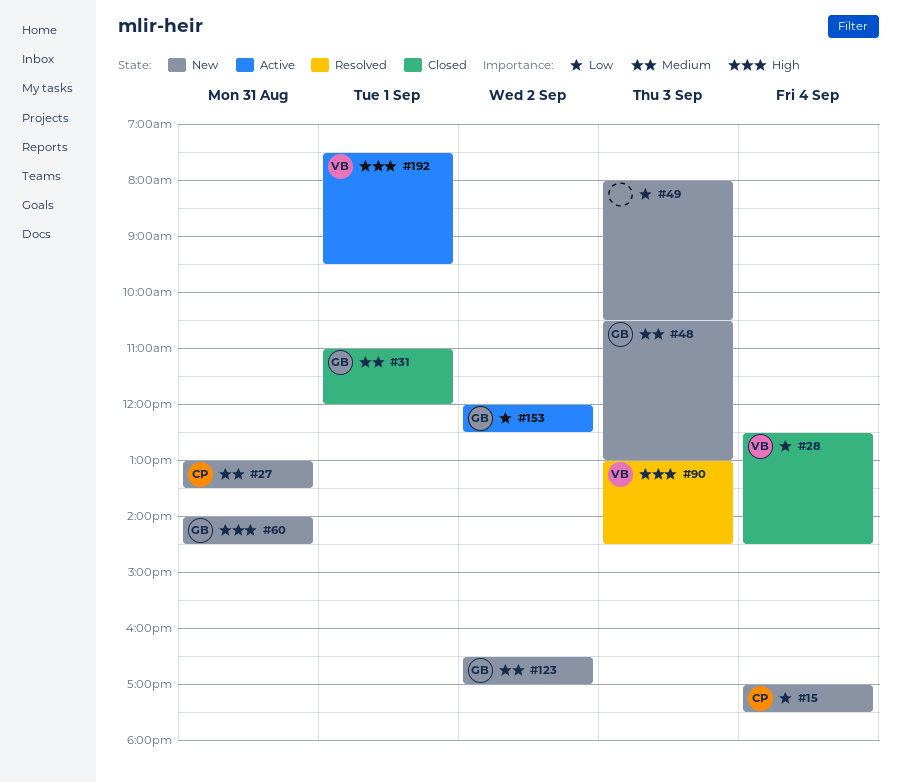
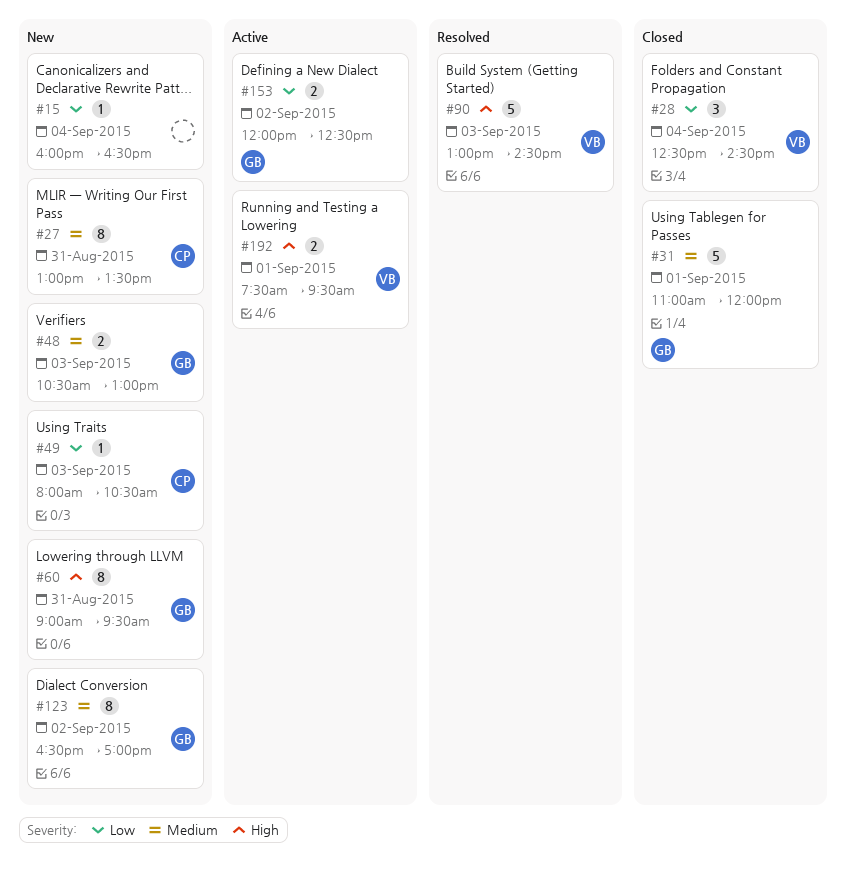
#15, owner: CP -> none
#15, begins: 17:00 -> 16:00
#15, ends: 17:30 -> 16:30
#49, owner: none -> CP
#60, begins: 14:00 -> 09:00
#60, ends: 14:30 -> 09:30

